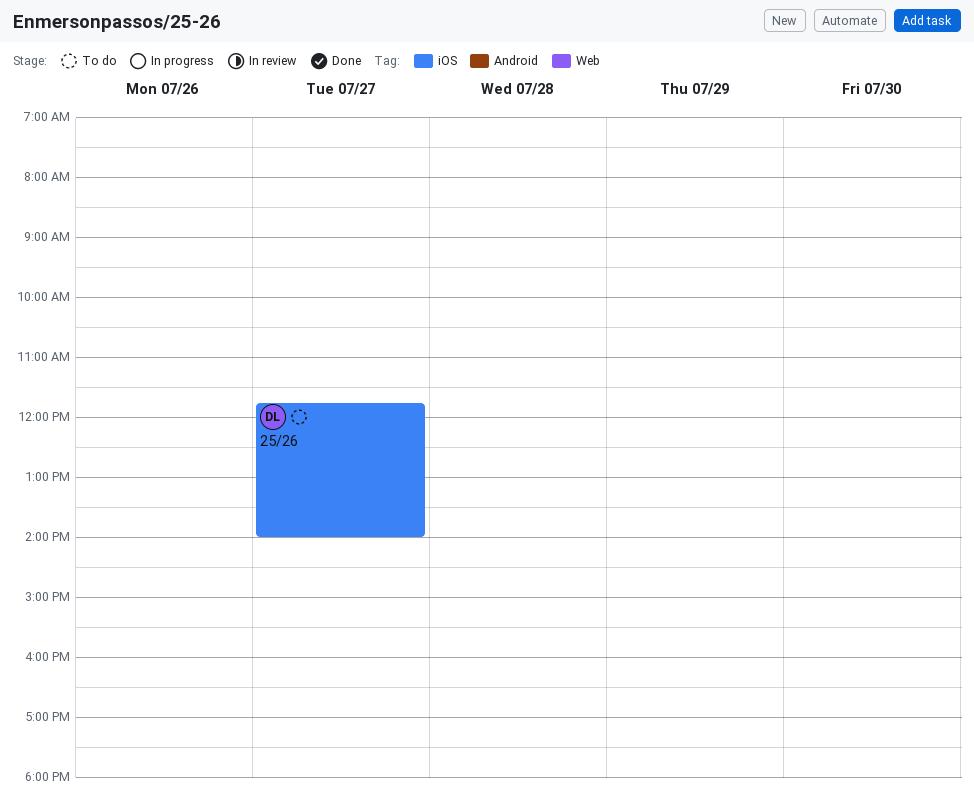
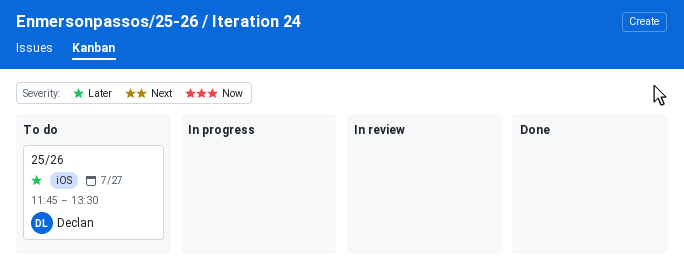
25/26, ends: 14:00 -> 13:30

